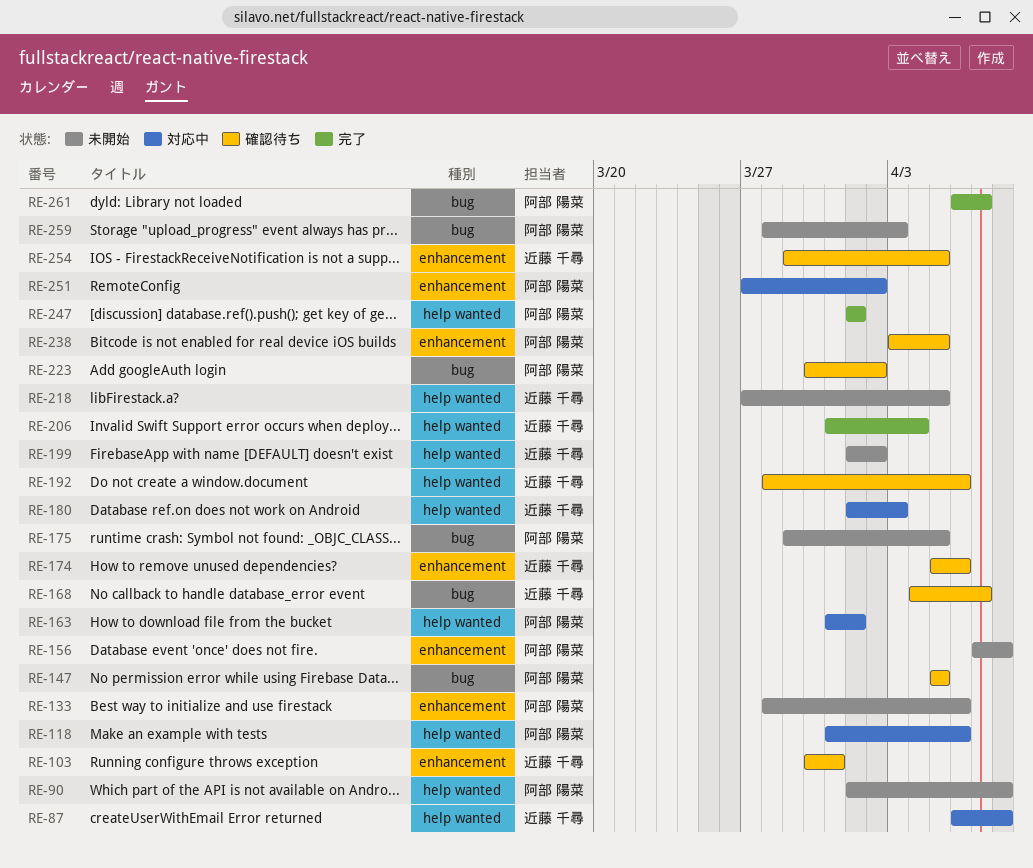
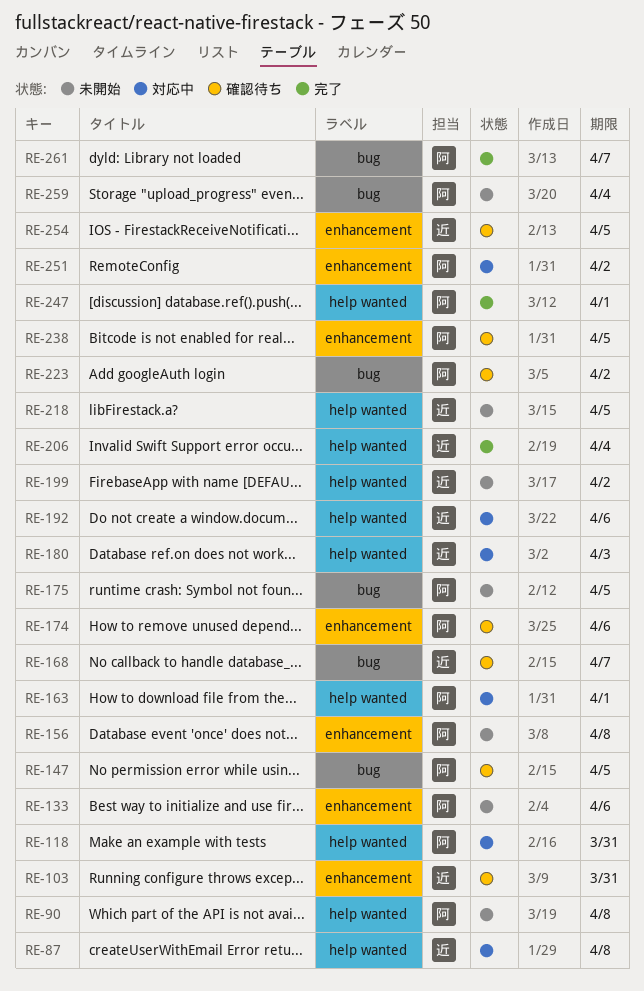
RE-118, due: Apr 6 -> Mar 31
RE-174, owner: 近藤 千尋 -> 阿部 陽菜
RE-192, status: 確認待ち -> 対応中
RE-259, due: Apr 3 -> Apr 4

